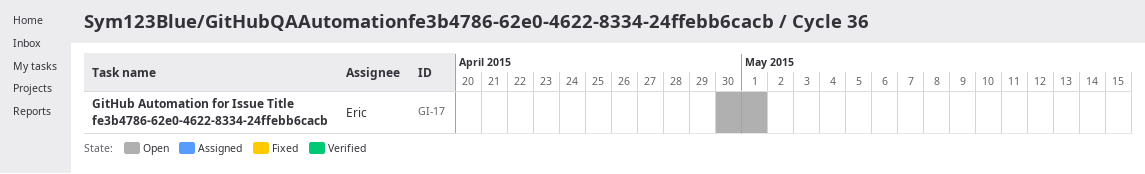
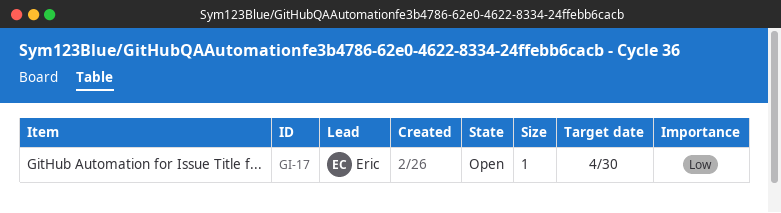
GI-17, due: May 1 -> Apr 30

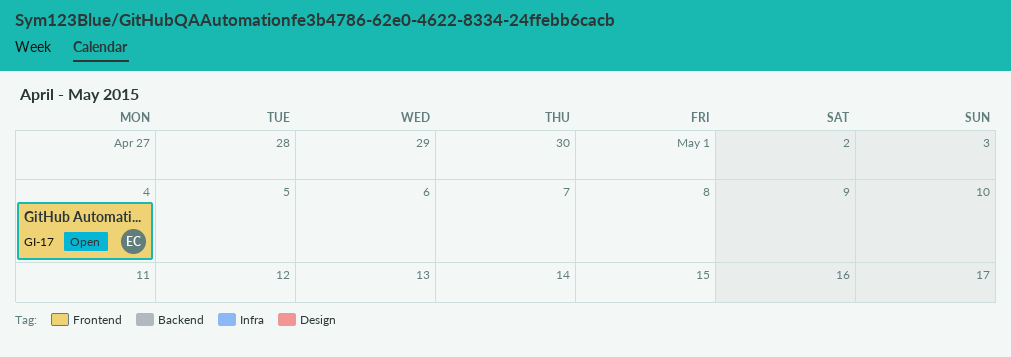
GI-17, due: Apr 30 -> May 4

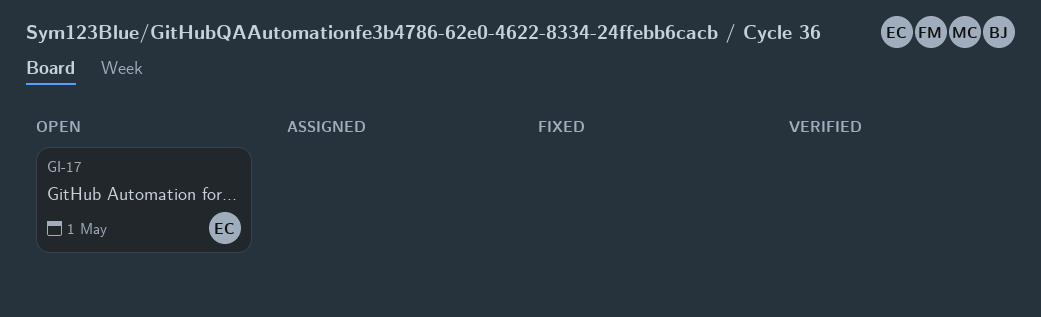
GI-17, due: May 4 -> May 1

